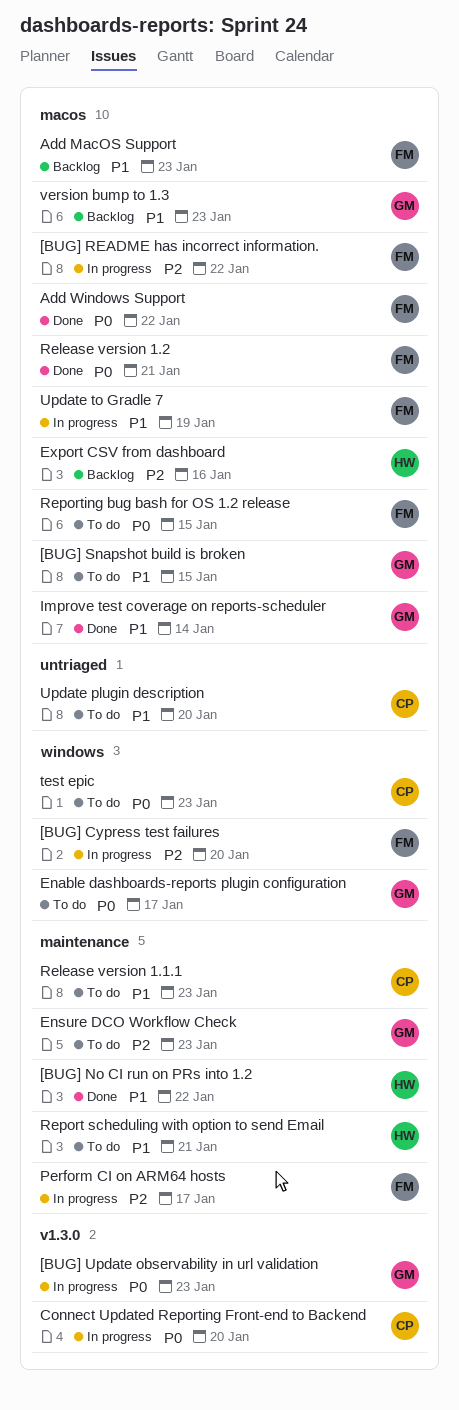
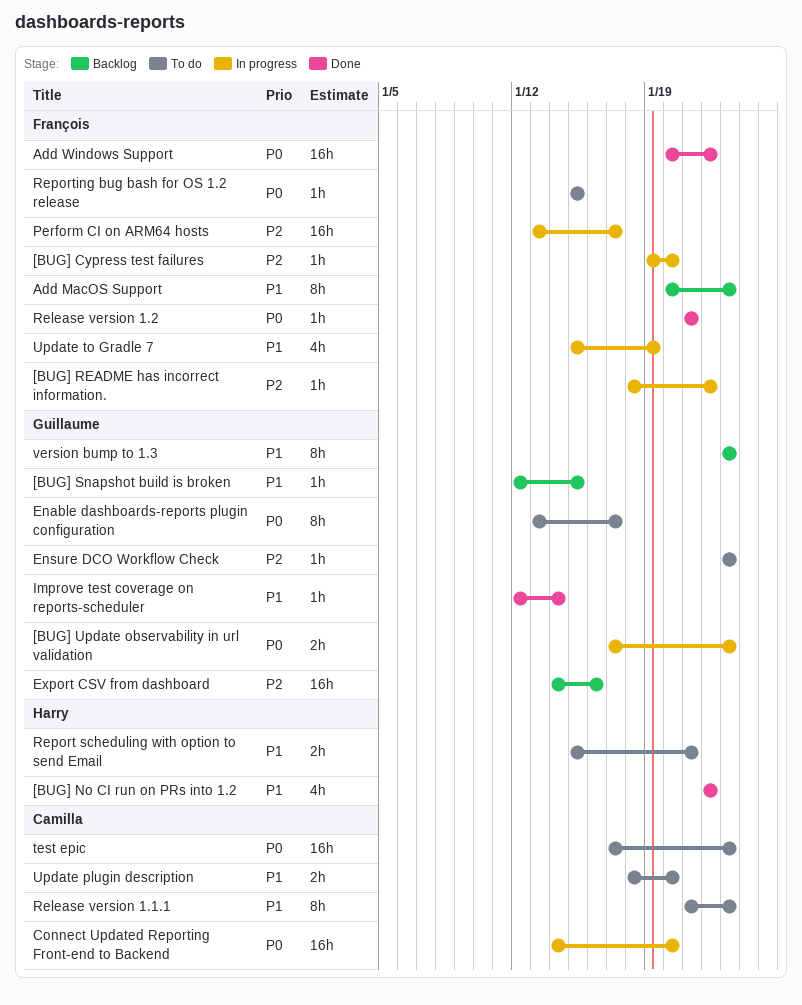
[BUG] Snapshot build is broken, status: To do -> Backlog
Export CSV from dashboard, owner: Harry -> Guillaume

